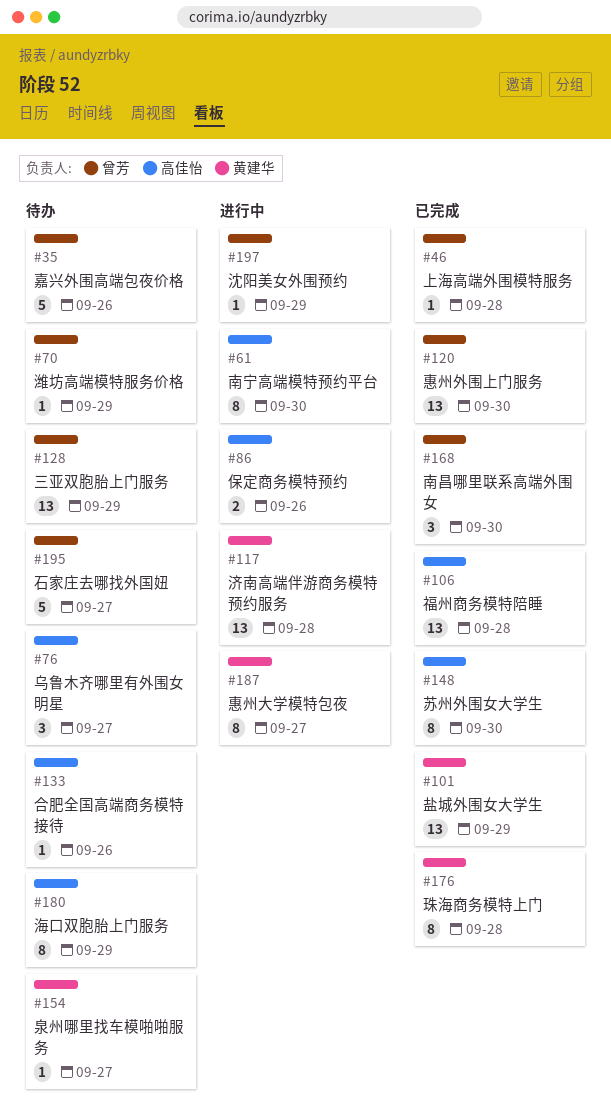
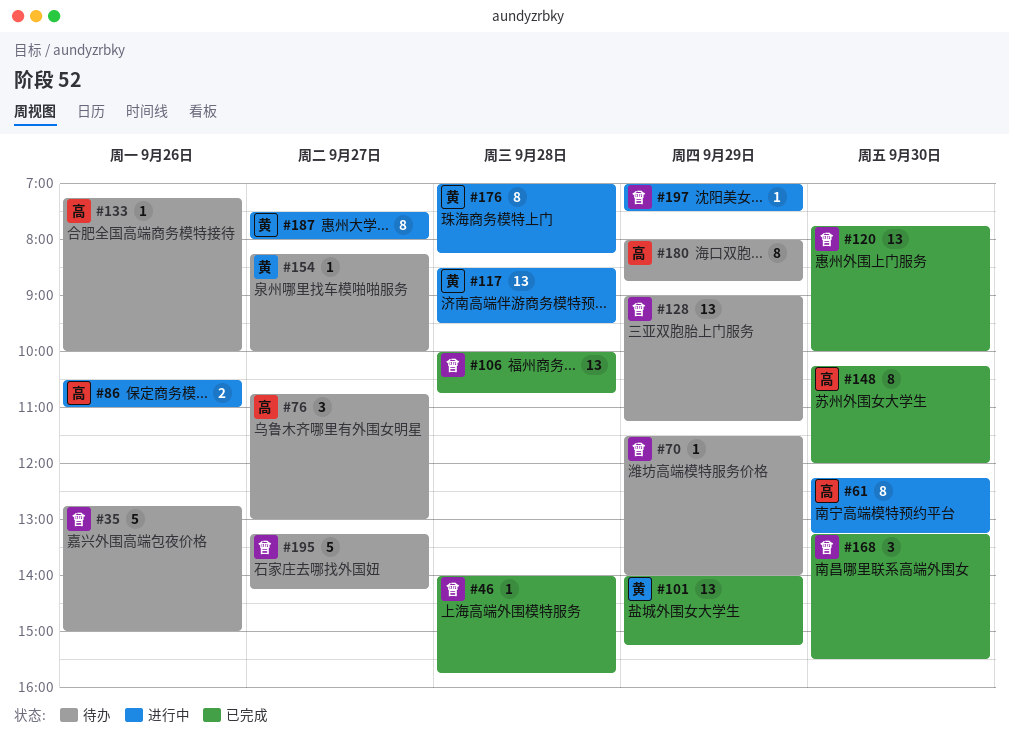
#106, owner: 高佳怡 -> 曾芳
#176, status: 已完成 -> 进行中

